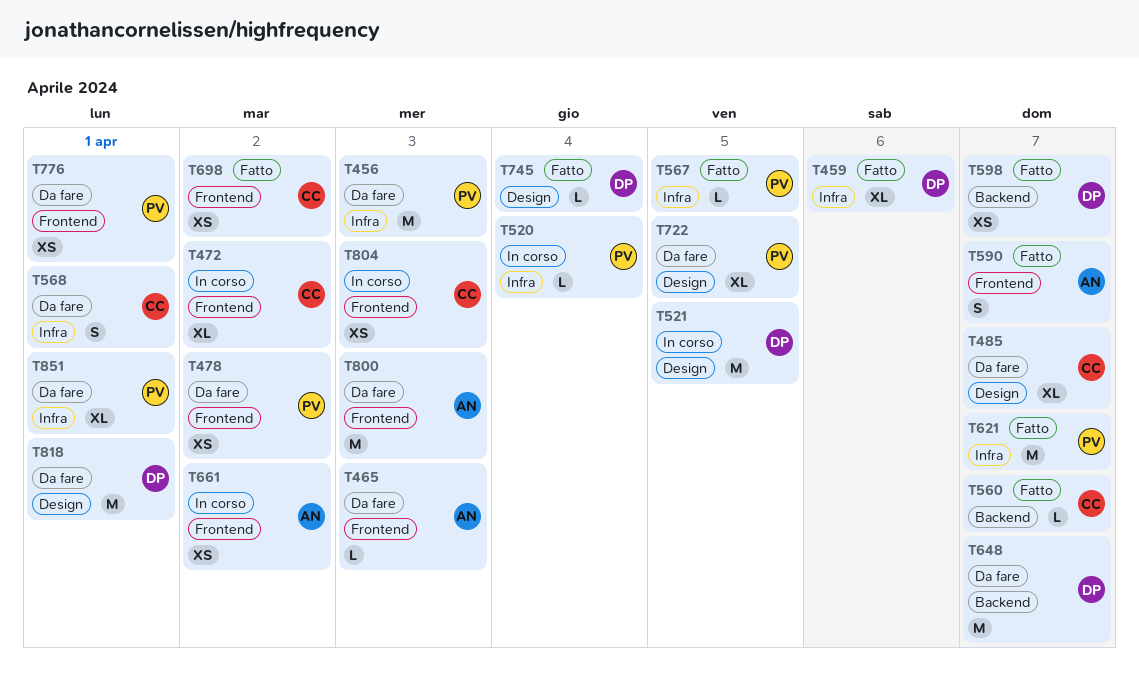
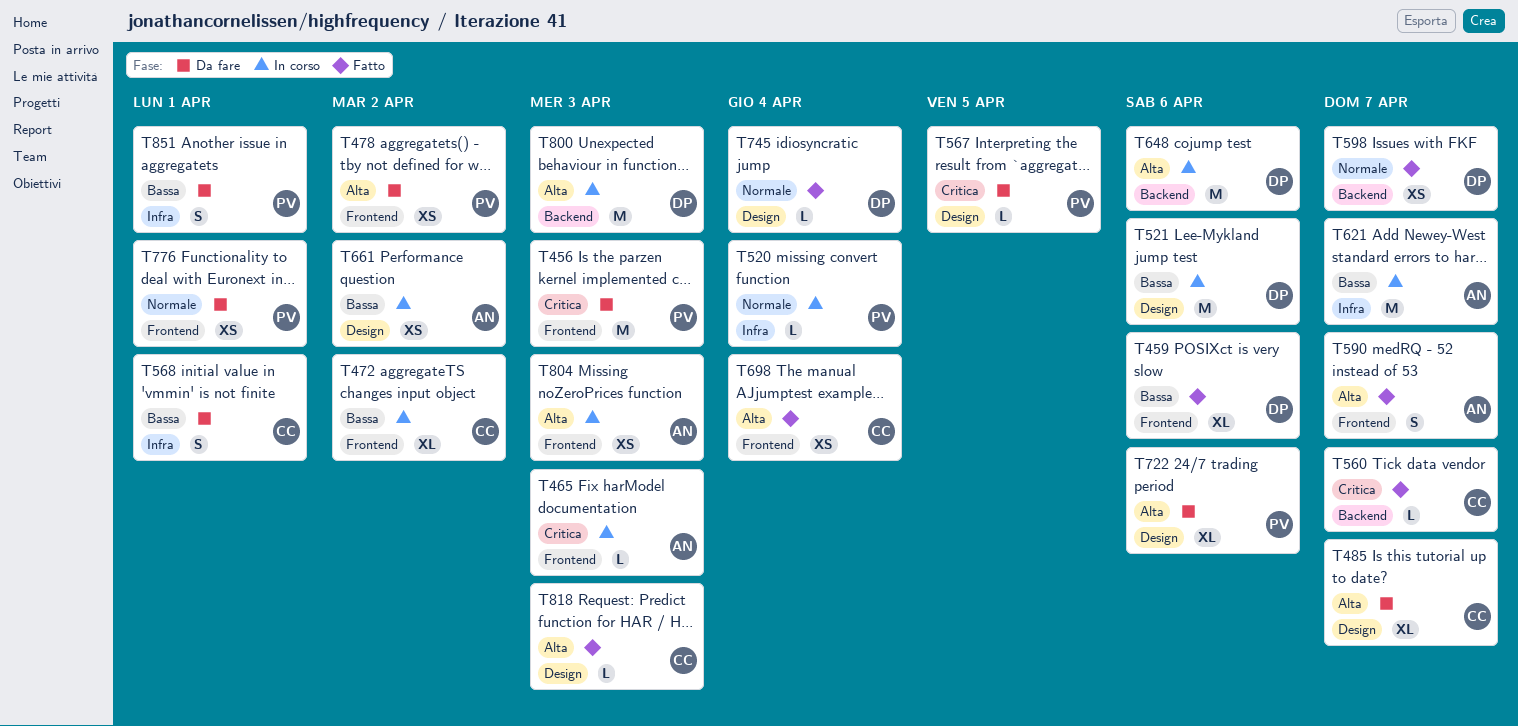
T456, label: Infra -> Frontend
T459, label: Infra -> Frontend
T465, status: Da fare -> In corso
T521, due: Apr 5 -> Apr 6
T567, status: Fatto -> Da fare
T567, label: Infra -> Design
T621, status: Fatto -> In corso
T621, owner: PV -> AN
T648, status: Da fare -> In corso
T648, due: Apr 7 -> Apr 6
T661, label: Frontend -> Design
T698, due: Apr 2 -> Apr 4
T722, due: Apr 5 -> Apr 6
T800, status: Da fare -> In corso
T800, owner: AN -> DP
T800, label: Frontend -> Backend
T804, owner: CC -> AN
T818, status: Da fare -> Fatto
T818, owner: DP -> CC
T818, estimate: M -> L
T818, due: Apr 1 -> Apr 3
T851, estimate: XL -> S

